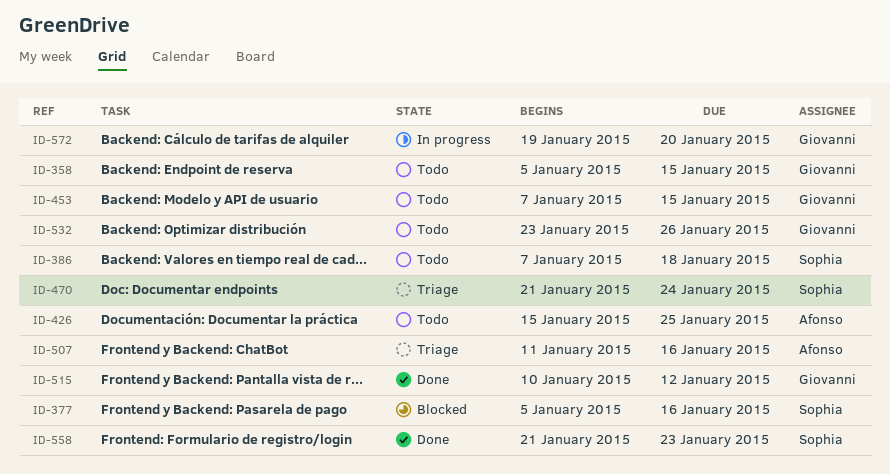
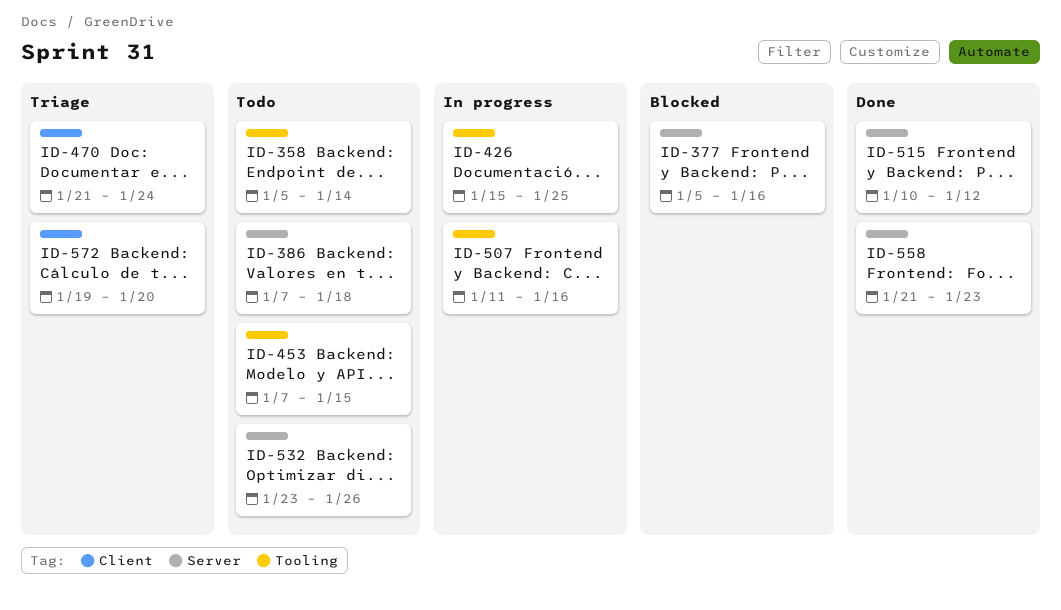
ID-358, due: Jan 15 -> Jan 14
ID-426, status: Todo -> In progress
ID-507, status: Triage -> In progress
ID-572, status: In progress -> Triage

